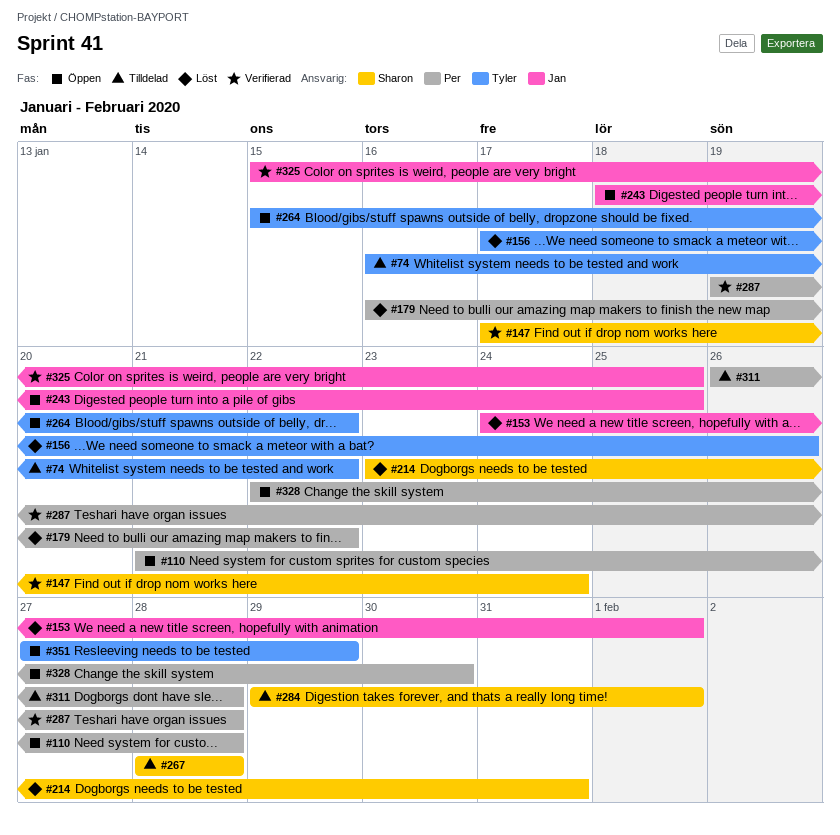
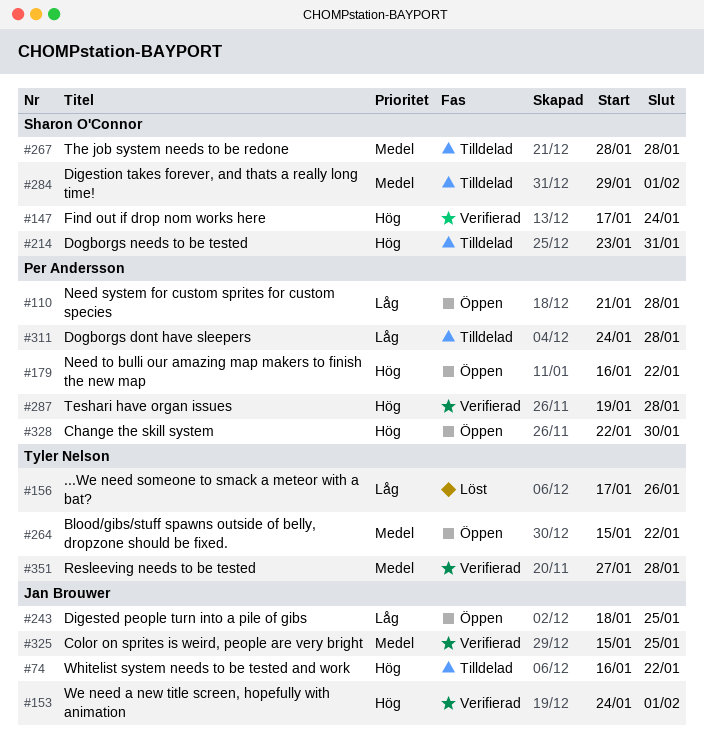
#74, owner: Tyler Nelson -> Jan Brouwer
#153, status: Löst -> Verifierad
#179, status: Löst -> Öppen
#214, status: Löst -> Tilldelad
#311, start: Jan 26 -> Jan 24
#351, status: Öppen -> Verifierad
#351, due: Jan 29 -> Jan 28

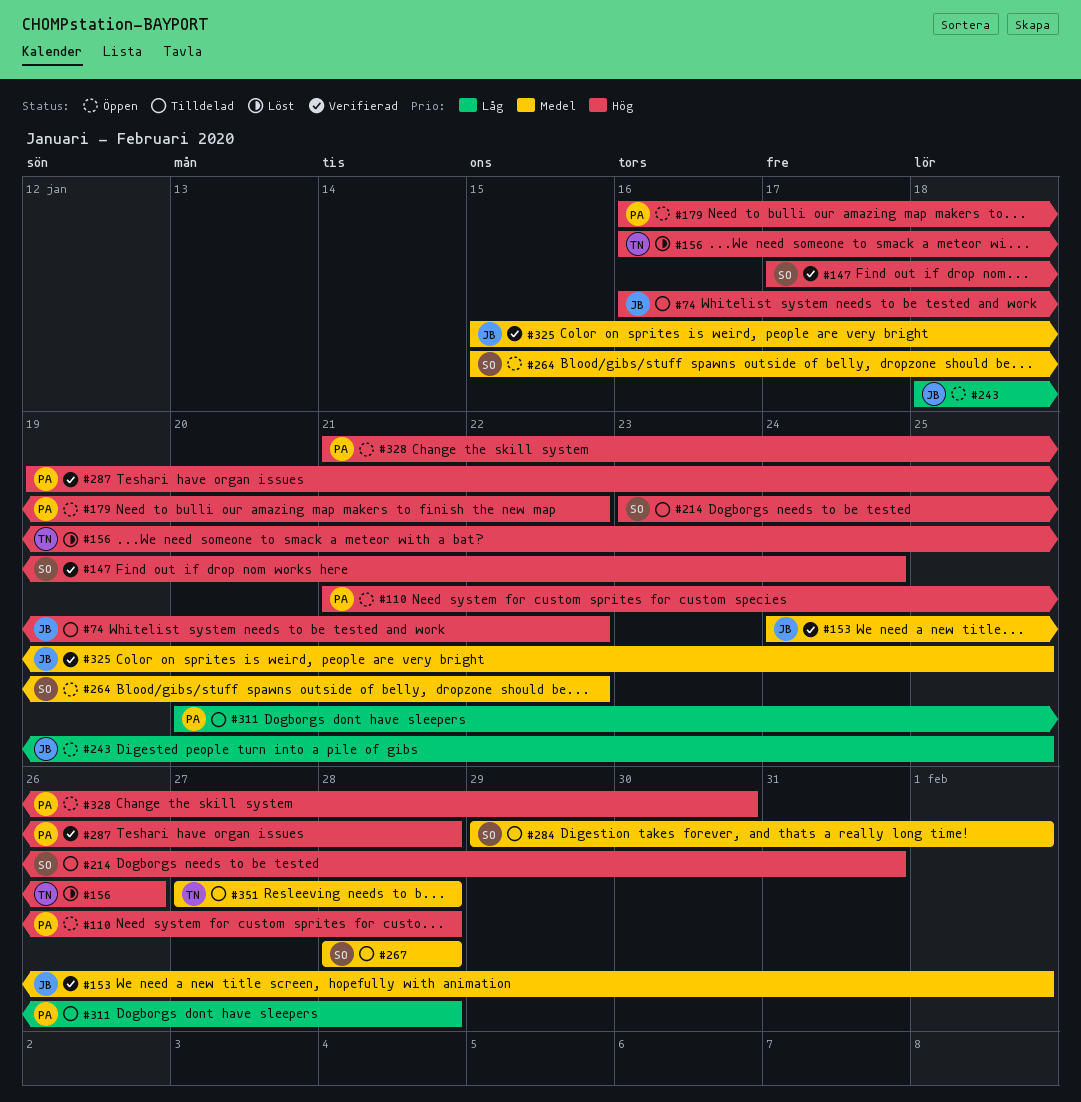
#110, priority: Låg -> Hög
#153, priority: Hög -> Medel
#156, priority: Låg -> Hög
#156, start: Jan 17 -> Jan 16
#264, owner: Tyler Nelson -> Sharon O'Connor
#311, start: Jan 24 -> Jan 20
#328, start: Jan 22 -> Jan 21
#351, status: Verifierad -> Tilldelad

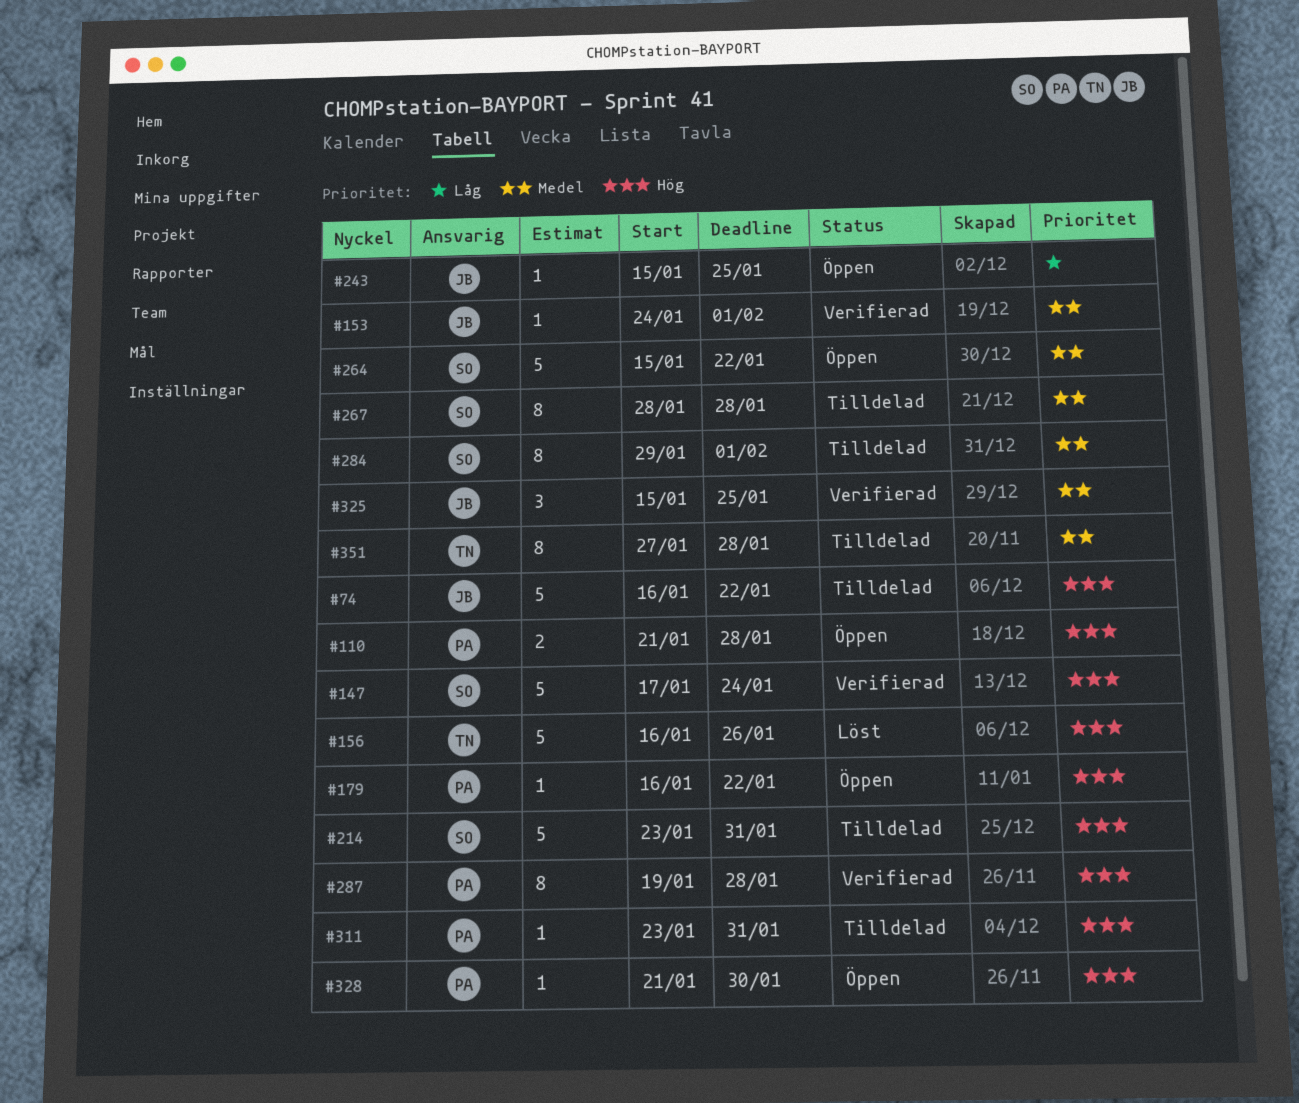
#243, start: Jan 18 -> Jan 15
#311, priority: Låg -> Hög
#311, start: Jan 20 -> Jan 23
#311, due: Jan 28 -> Jan 31

